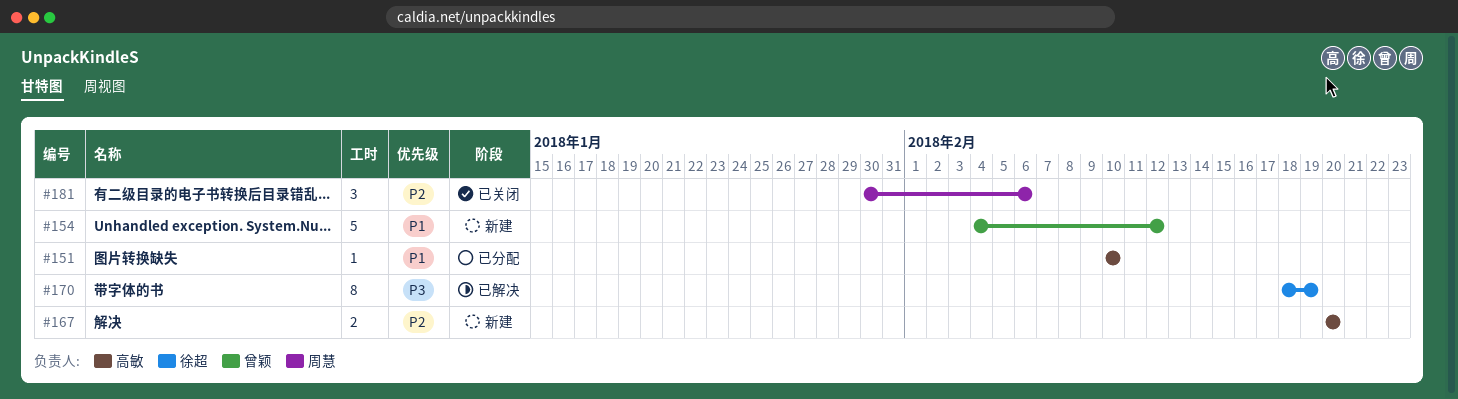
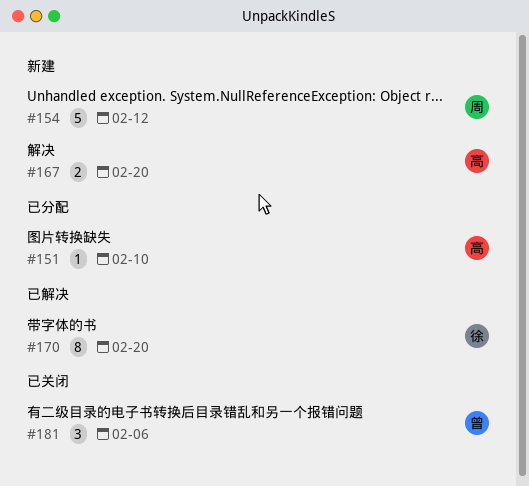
#154, owner: 曾颖 -> 周慧
#170, due: Feb 19 -> Feb 20
#181, owner: 周慧 -> 曾颖

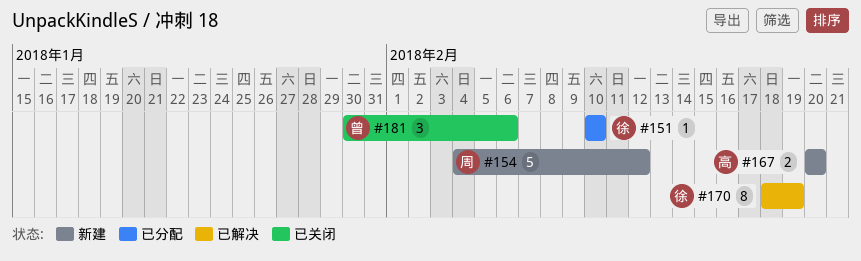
#151, owner: 高 -> 徐
#170, due: Feb 20 -> Feb 19

